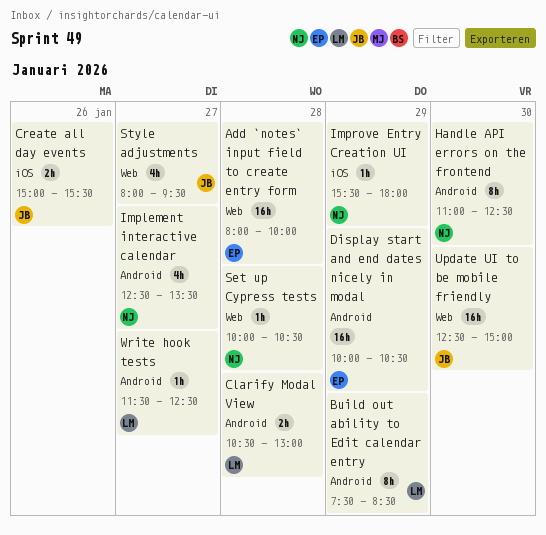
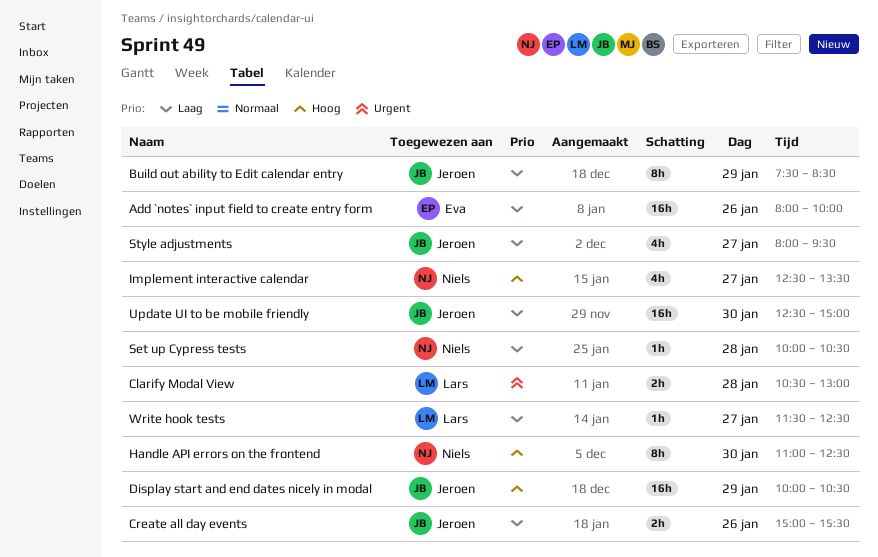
Add `notes` input field to create entry form, day: Jan 28 -> Jan 26
Build out ability to Edit calendar entry, owner: Lars -> Jeroen
Display start and end dates nicely in modal, owner: Eva -> Jeroen
Improve Entry Creation UI: present -> none

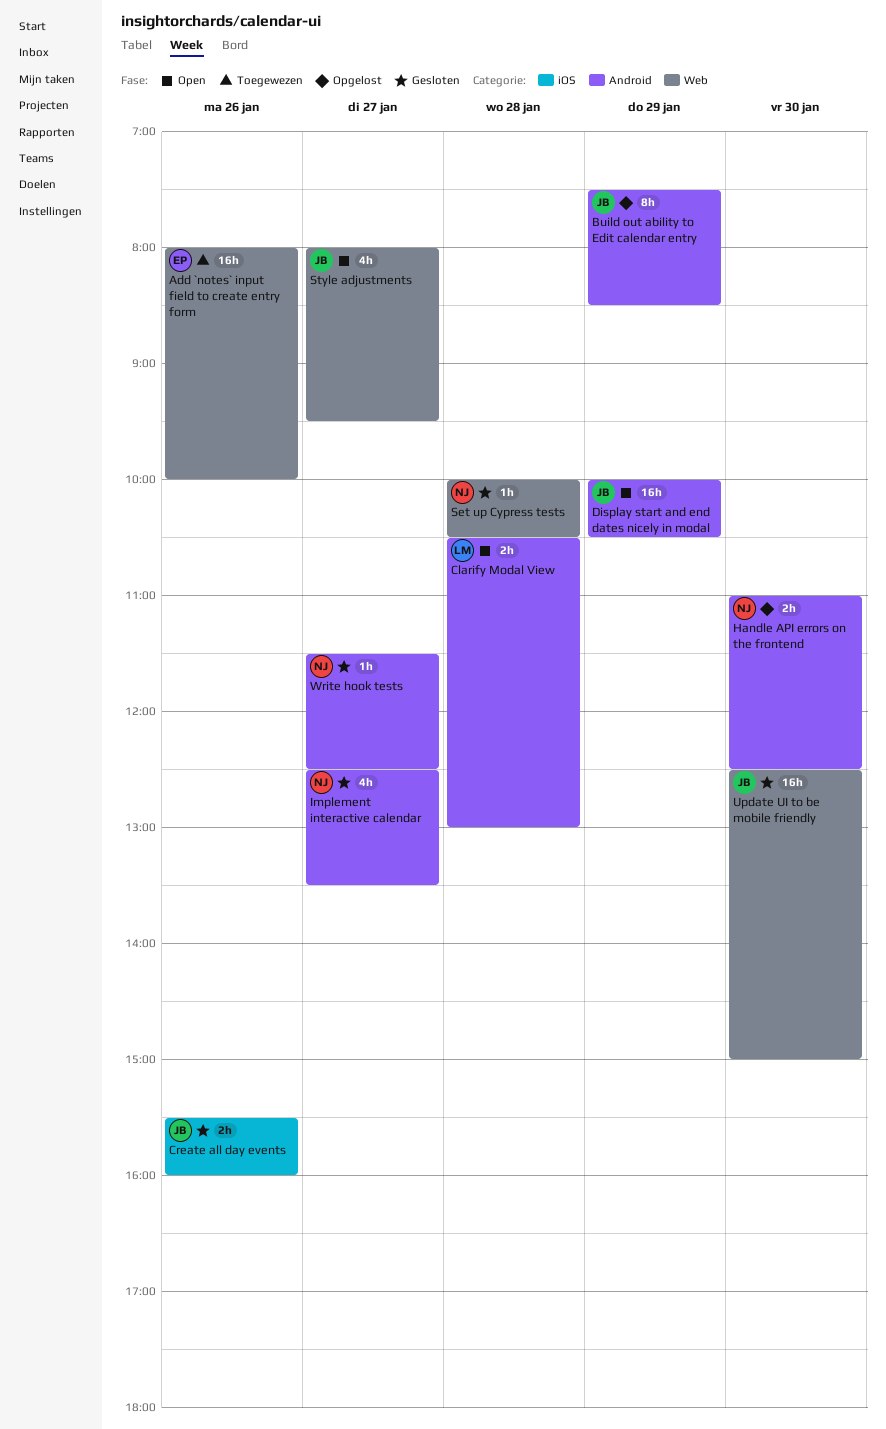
Create all day events, begins: 15:00 -> 15:30
Create all day events, ends: 15:30 -> 16:00
Handle API errors on the frontend, estimate: 8h -> 2h
Write hook tests, owner: Lars -> Niels

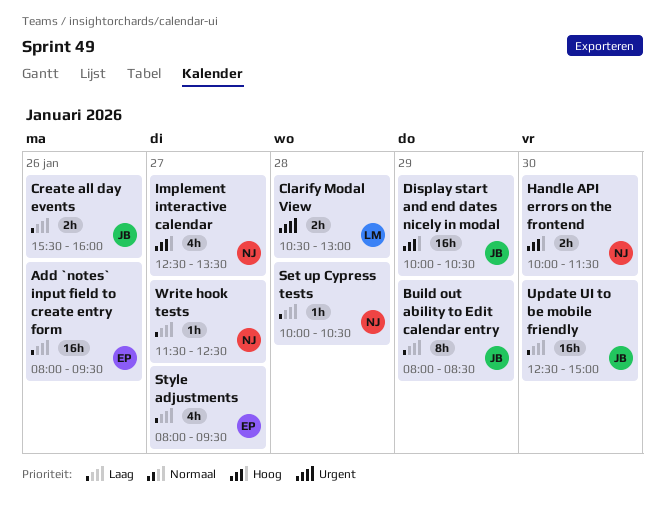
Add `notes` input field to create entry form, ends: 10:00 -> 09:30
Build out ability to Edit calendar entry, begins: 07:30 -> 08:00
Handle API errors on the frontend, begins: 11:00 -> 10:00
Handle API errors on the frontend, ends: 12:30 -> 11:30
Style adjustments, owner: JB -> EP

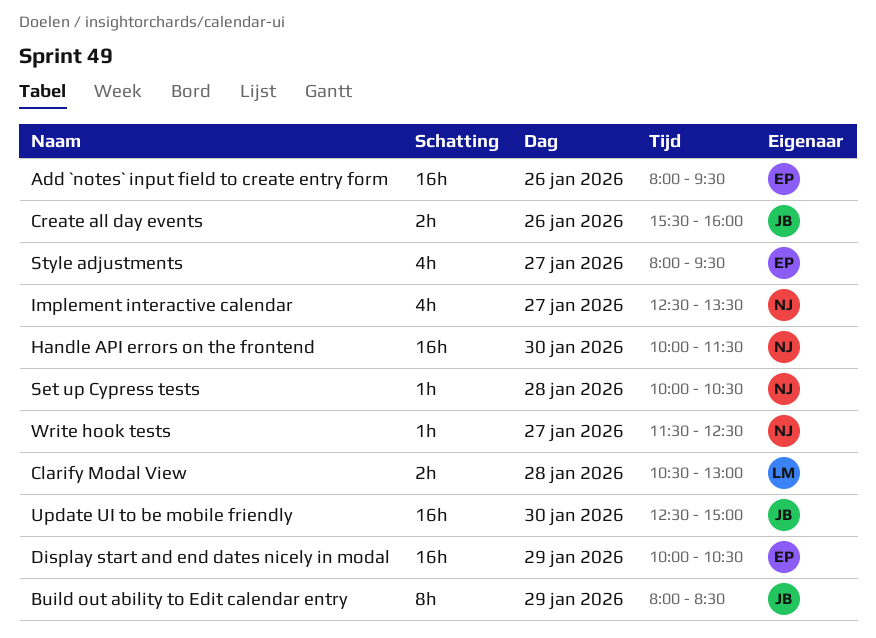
Display start and end dates nicely in modal, owner: JB -> EP
Handle API errors on the frontend, estimate: 2h -> 16h

